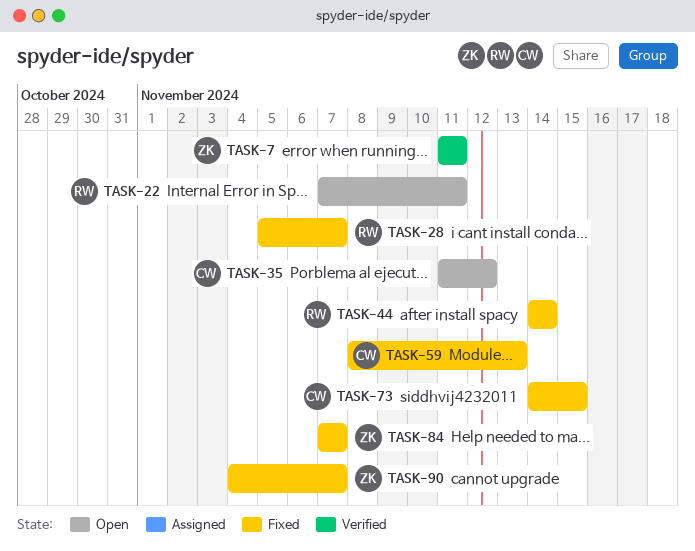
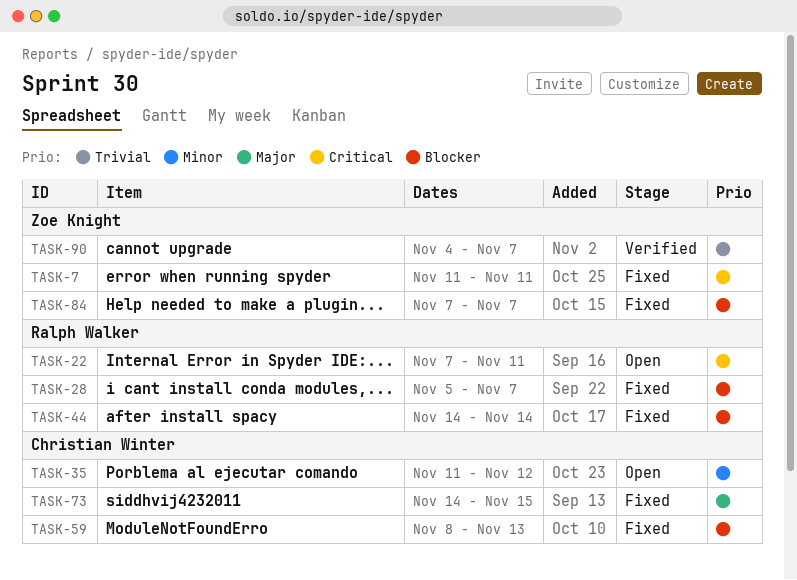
TASK-7, status: Verified -> Fixed
TASK-90, status: Fixed -> Verified

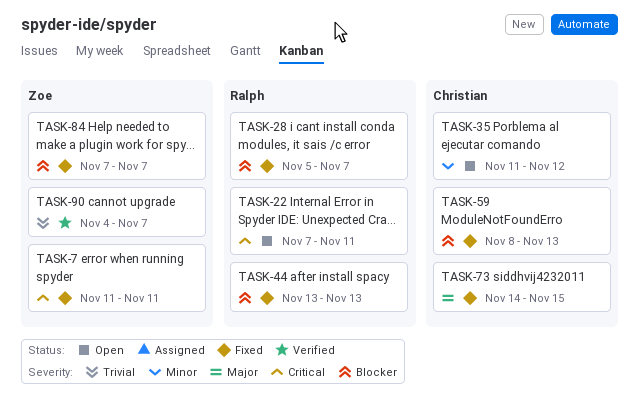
TASK-44, start: Nov 14 -> Nov 13
TASK-44, due: Nov 14 -> Nov 13

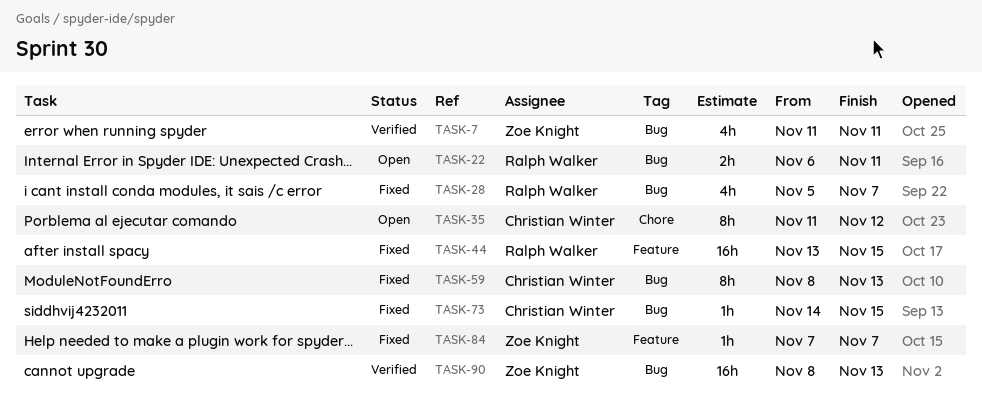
TASK-7, status: Fixed -> Verified
TASK-22, start: Nov 7 -> Nov 6
TASK-44, due: Nov 13 -> Nov 15
TASK-90, start: Nov 4 -> Nov 8
TASK-90, due: Nov 7 -> Nov 13

